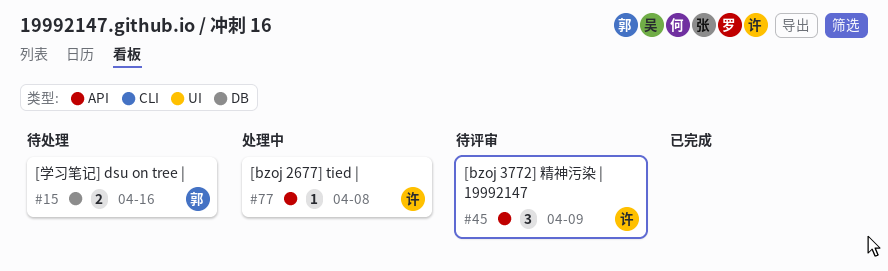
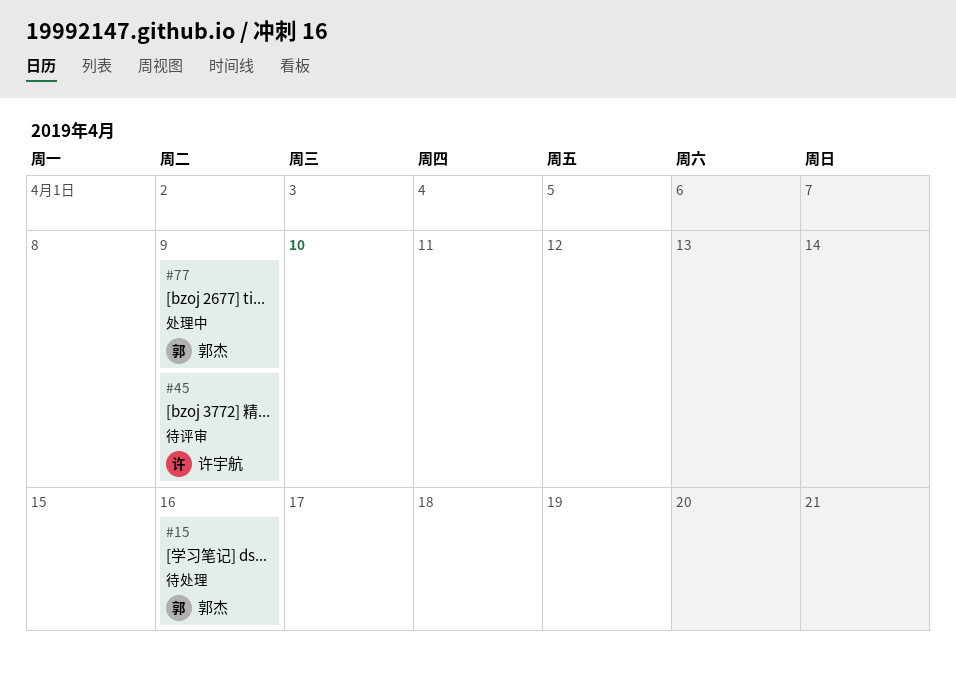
#77, owner: 许宇航 -> 郭杰
#77, due: Apr 8 -> Apr 9

